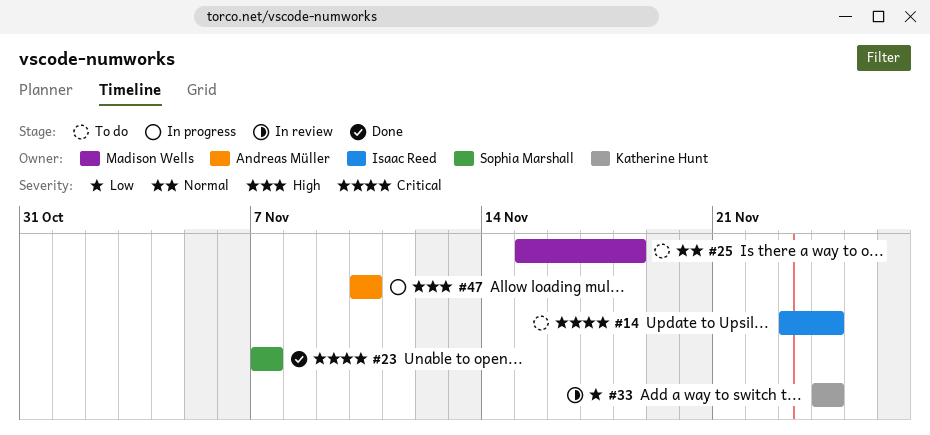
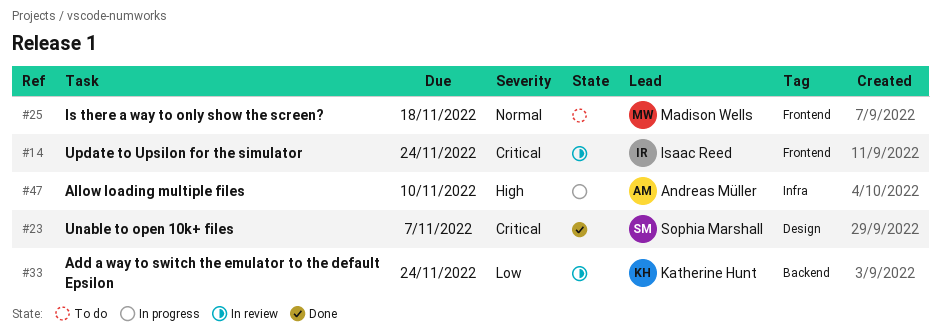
#14, status: To do -> In review

